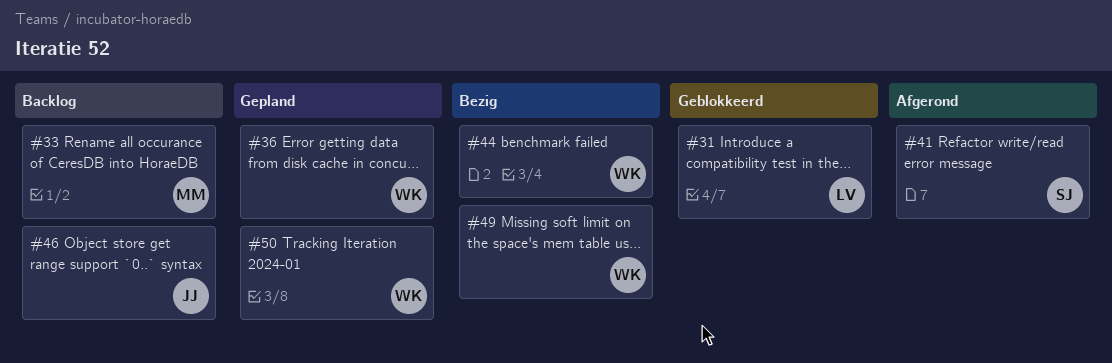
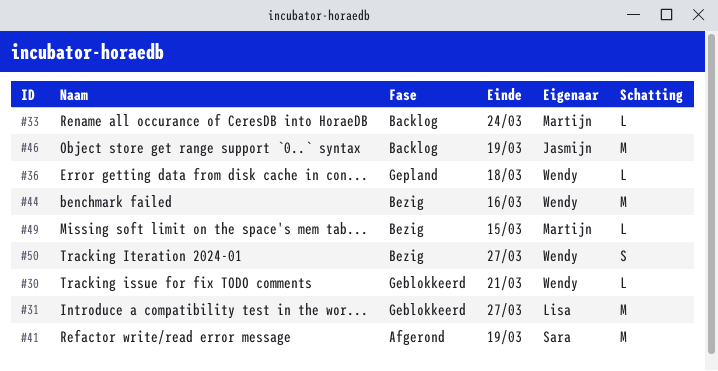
#30: none -> present
#49, owner: Wendy -> Martijn
#50, status: Gepland -> Bezig

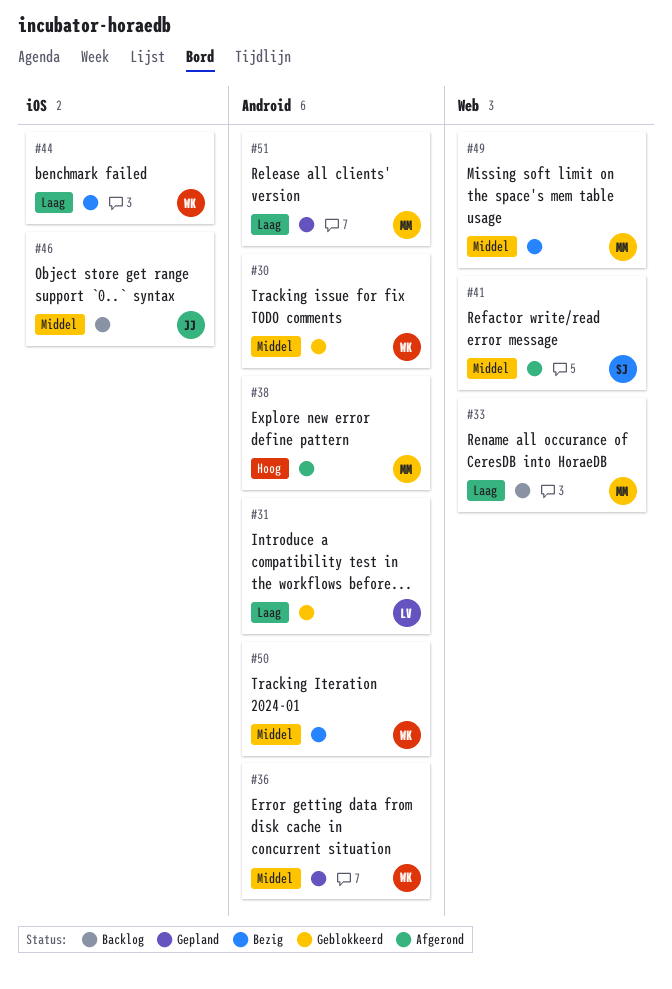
#38: none -> present
#51: none -> present

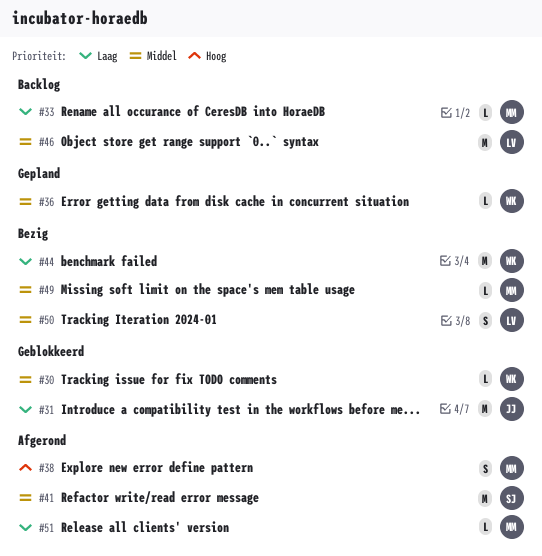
#31, owner: LV -> JJ
#46, owner: JJ -> LV
#50, owner: WK -> LV
#51, status: Gepland -> Afgerond

